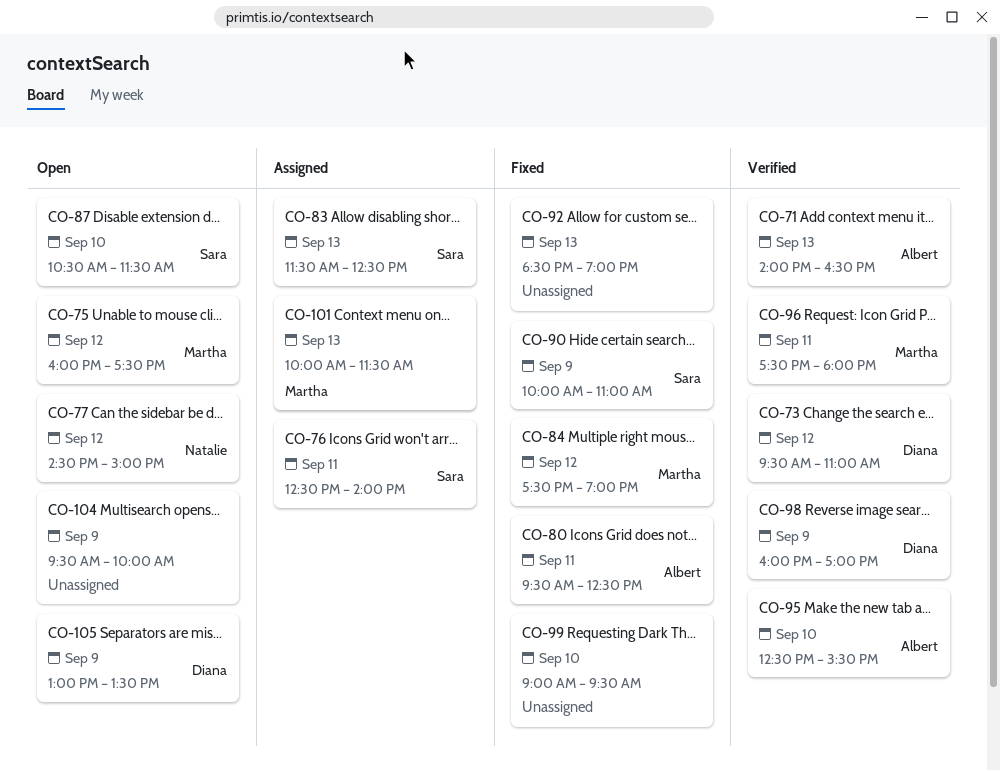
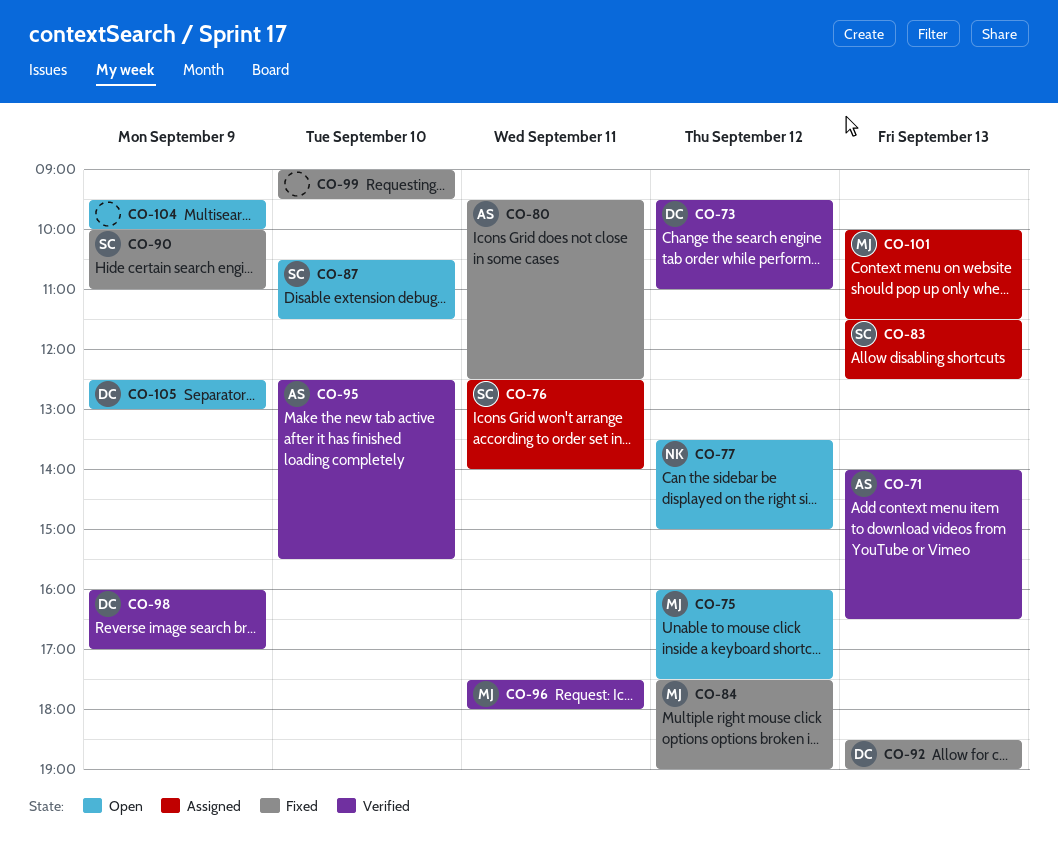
CO-77, begins: 14:30 -> 13:30
CO-92, owner: none -> Diana
CO-105, begins: 13:00 -> 12:30
CO-105, ends: 13:30 -> 13:00

